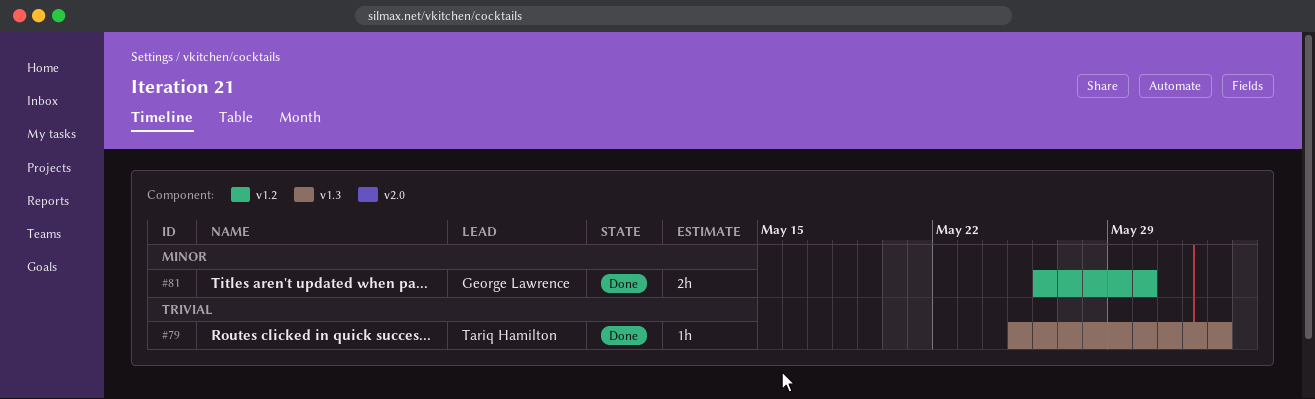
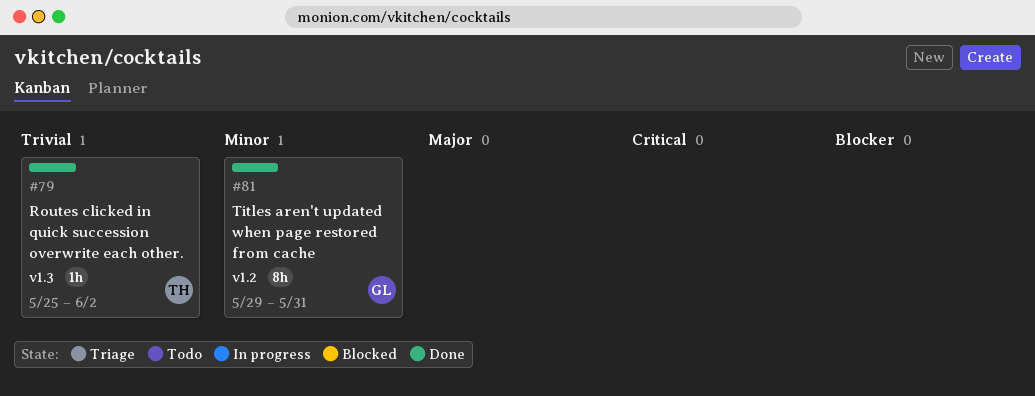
#81, estimate: 2h -> 8h
#81, start: May 26 -> May 29
#81, due: May 30 -> May 31

